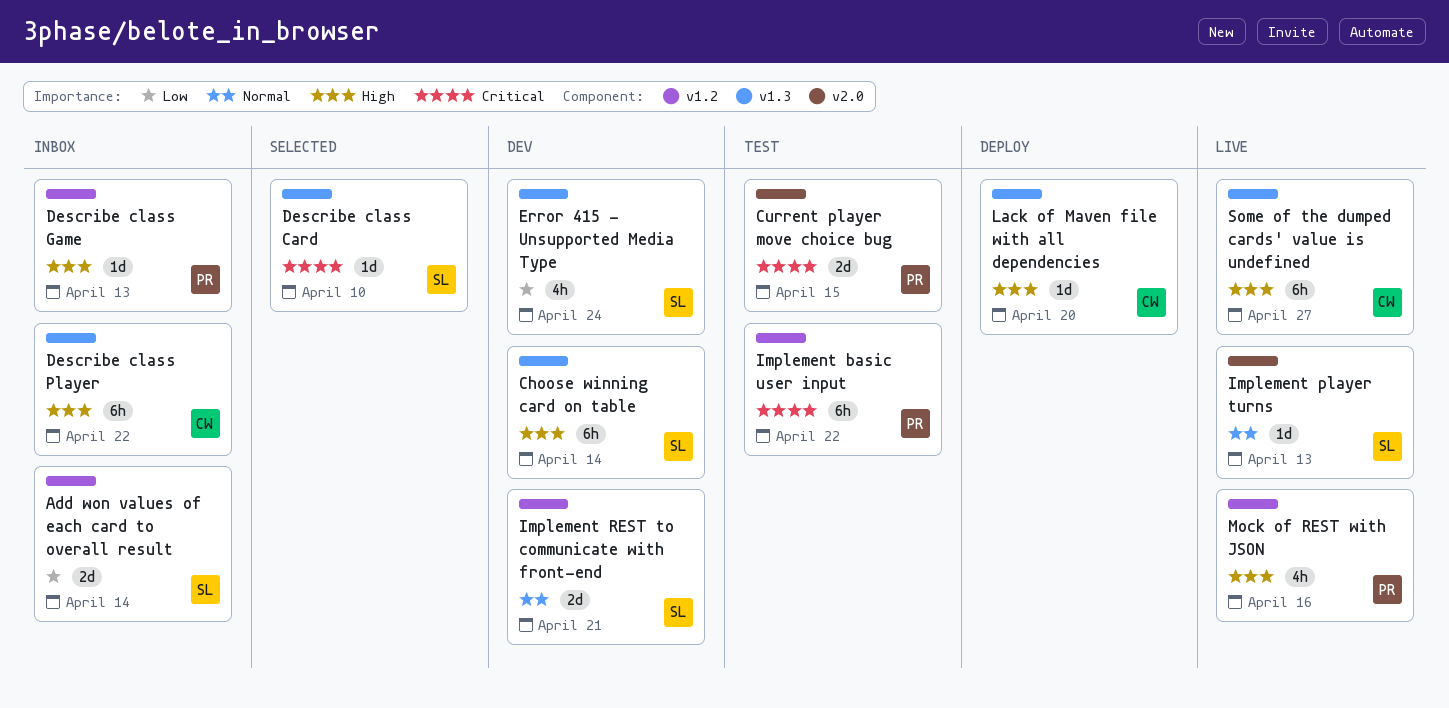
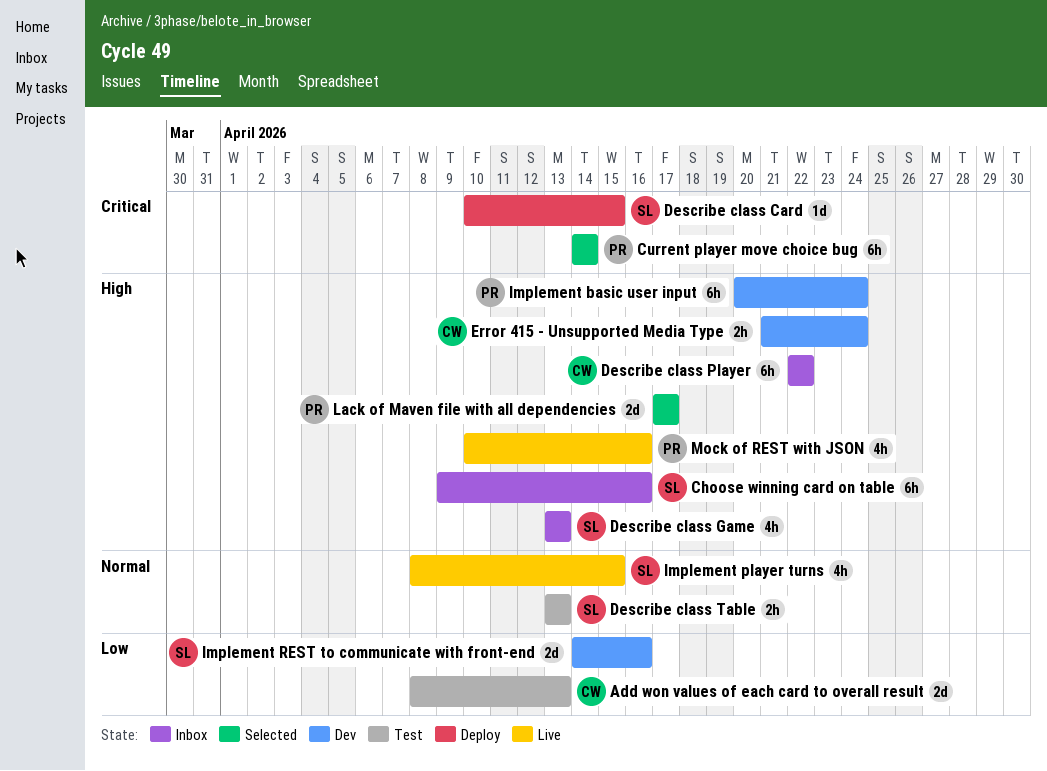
Add won values of each card to overall result, status: Inbox -> Test
Add won values of each card to overall result, owner: SL -> CW
Add won values of each card to overall result, due: Apr 14 -> Apr 13
Choose winning card on table, status: Dev -> Inbox
Choose winning card on table, due: Apr 14 -> Apr 16
Current player move choice bug, status: Test -> Selected
Current player move choice bug, estimate: 2d -> 6h
Current player move choice bug, due: Apr 15 -> Apr 14
Describe class Card, status: Selected -> Deploy
Describe class Card, due: Apr 10 -> Apr 15
Describe class Game, owner: PR -> SL
Describe class Game, estimate: 1d -> 4h
Describe class Table: none -> present
Error 415 - Unsupported Media Type, owner: SL -> CW
Error 415 - Unsupported Media Type, priority: Low -> High
Error 415 - Unsupported Media Type, estimate: 4h -> 2h
Implement basic user input, status: Test -> Dev
Implement basic user input, priority: Critical -> High
Implement basic user input, due: Apr 22 -> Apr 24
Implement player turns, estimate: 1d -> 4h
Implement player turns, due: Apr 13 -> Apr 15
Implement REST to communicate with front-end, priority: Normal -> Low
Implement REST to communicate with front-end, due: Apr 21 -> Apr 16
Lack of Maven file with all dependencies, status: Deploy -> Selected
Lack of Maven file with all dependencies, owner: CW -> PR
Lack of Maven file with all dependencies, estimate: 1d -> 2d
Lack of Maven file with all dependencies, due: Apr 20 -> Apr 17
Some of the dumped cards' value is undefined: present -> none

